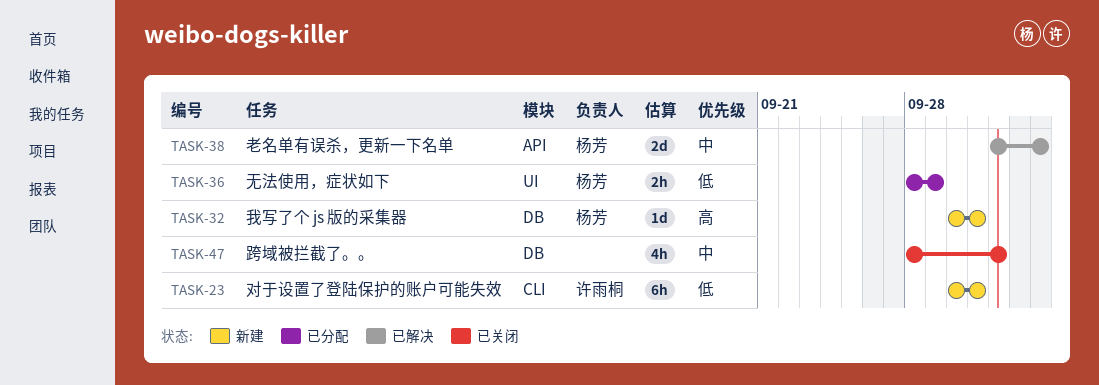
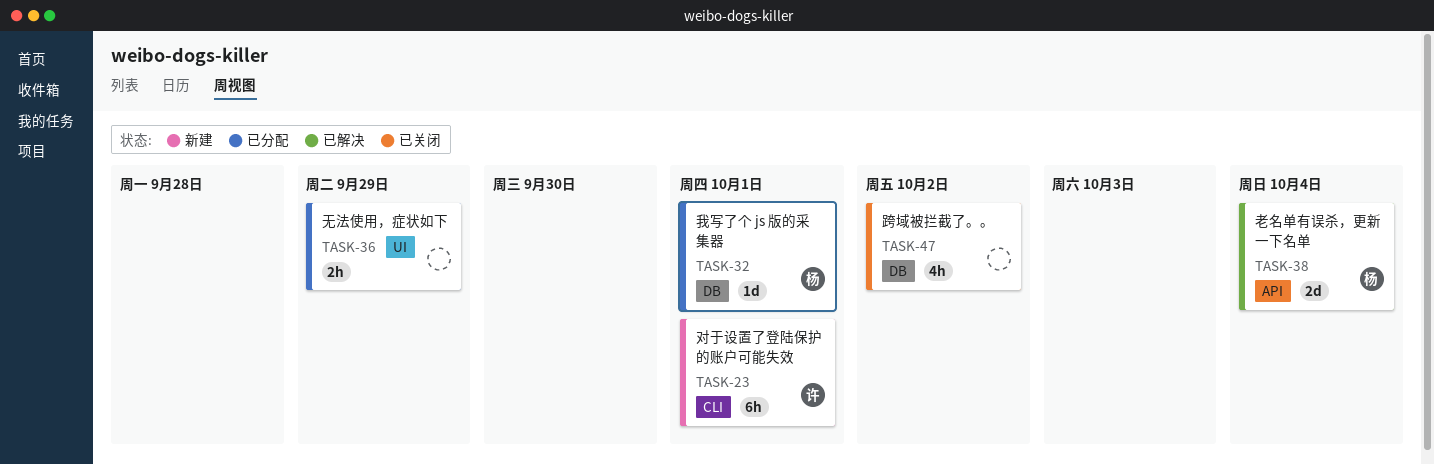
TASK-32, status: 新建 -> 已分配
TASK-36, owner: 杨芳 -> none

